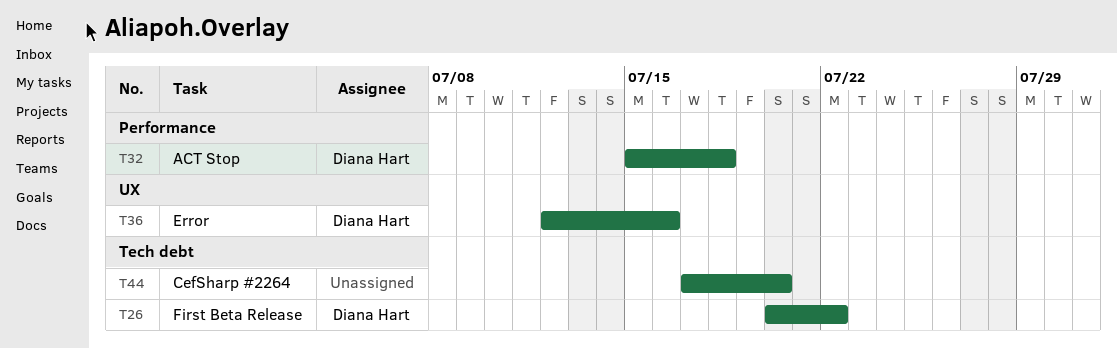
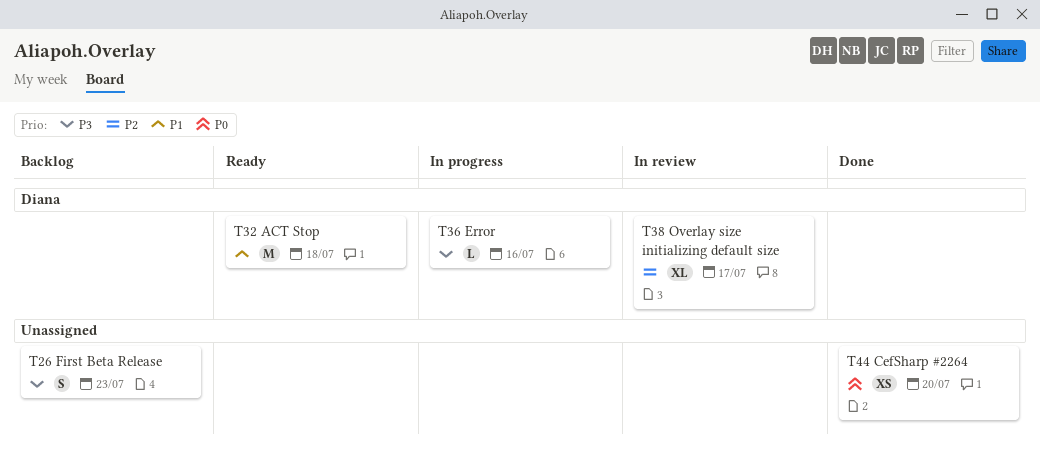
T26, owner: Diana Hart -> none
T26, due: Jul 22 -> Jul 23
T38: none -> present

